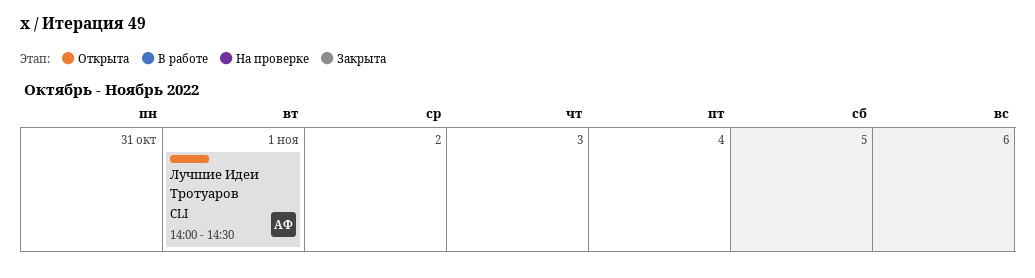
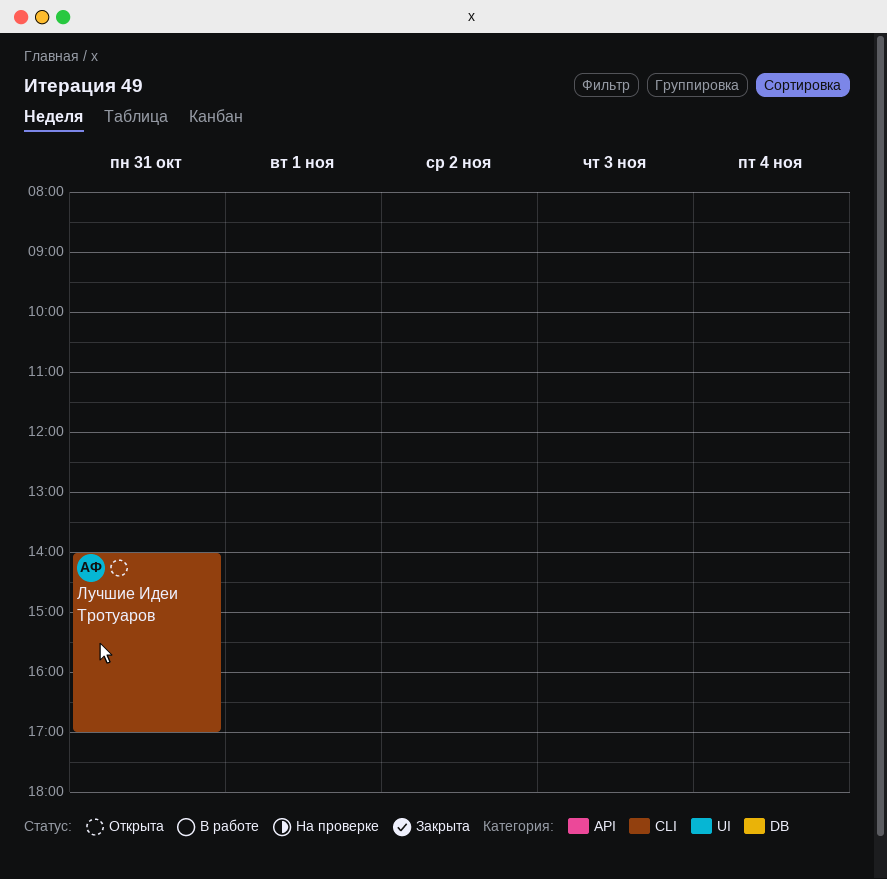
Лучшие Идеи Тротуаров, day: Nov 1 -> Oct 31
Лучшие Идеи Тротуаров, ends: 14:30 -> 17:00

